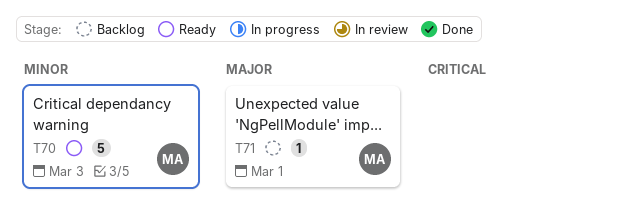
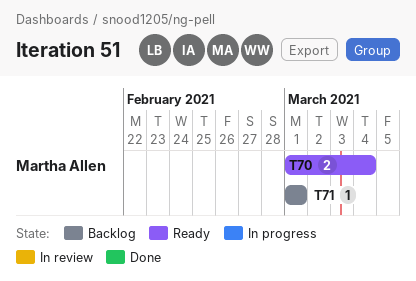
T70, estimate: 5 -> 2
T70, due: Mar 3 -> Mar 4

